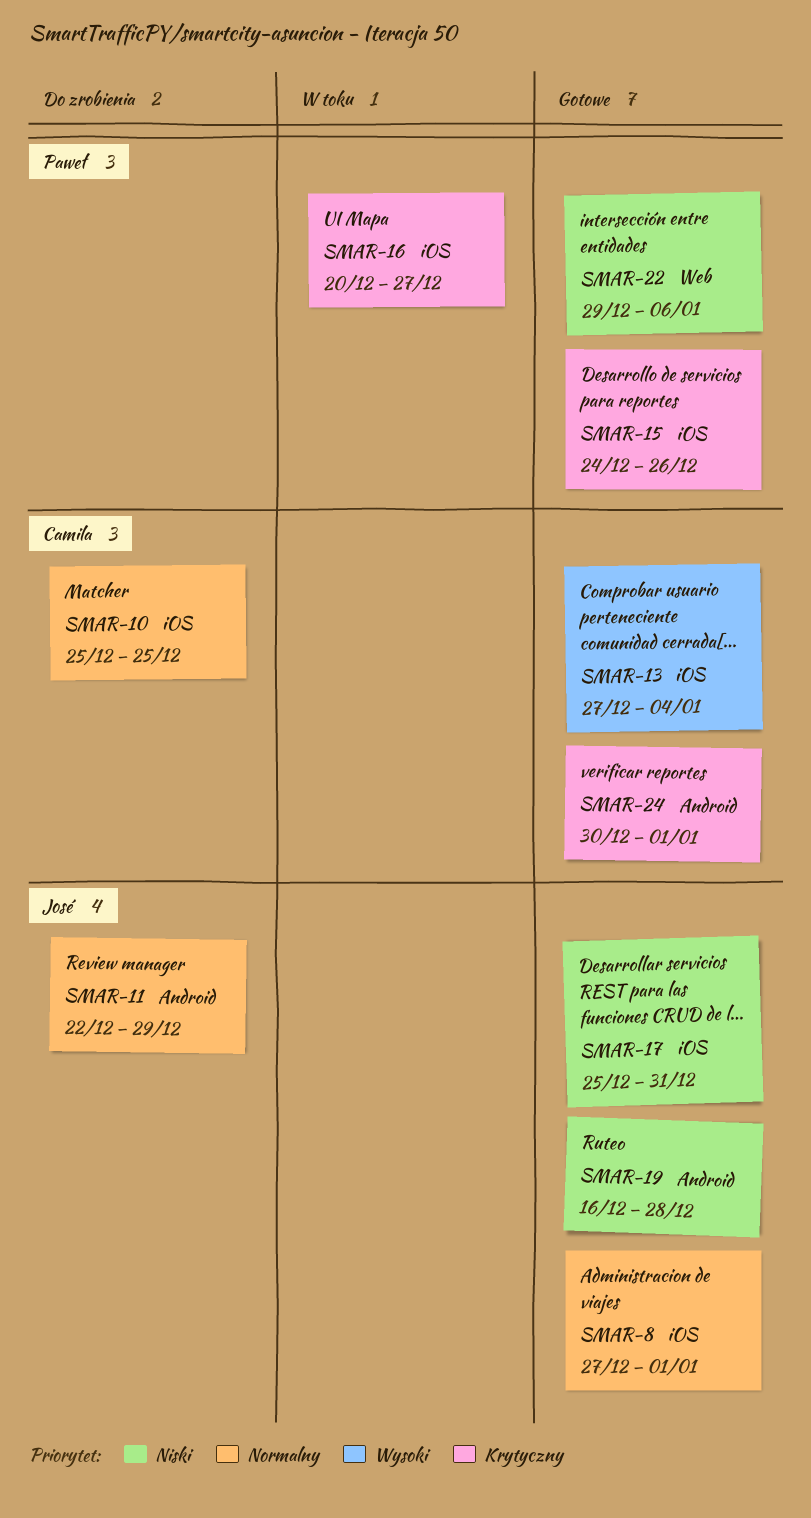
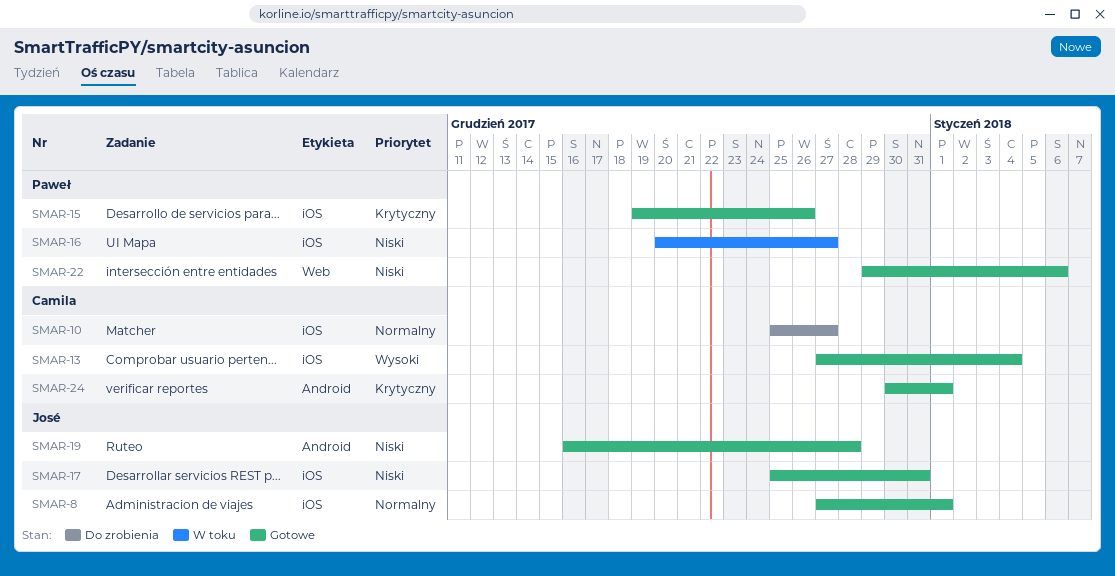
SMAR-10, due: Dec 25 -> Dec 27
SMAR-11: present -> none
SMAR-15, start: Dec 24 -> Dec 19
SMAR-16, priority: Krytyczny -> Niski

